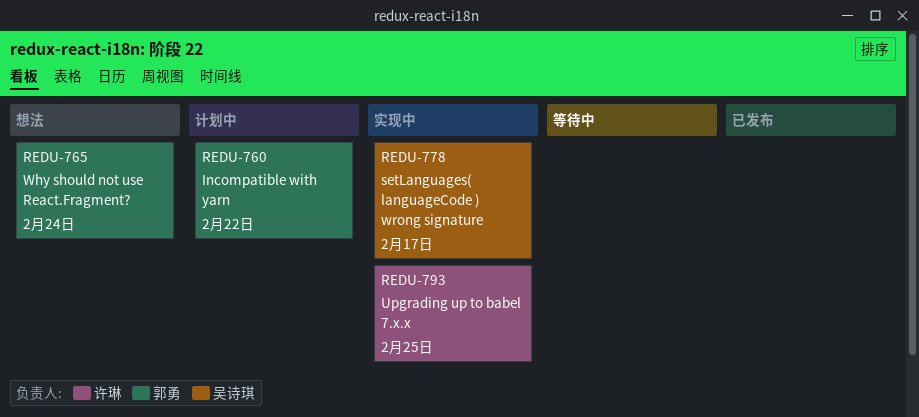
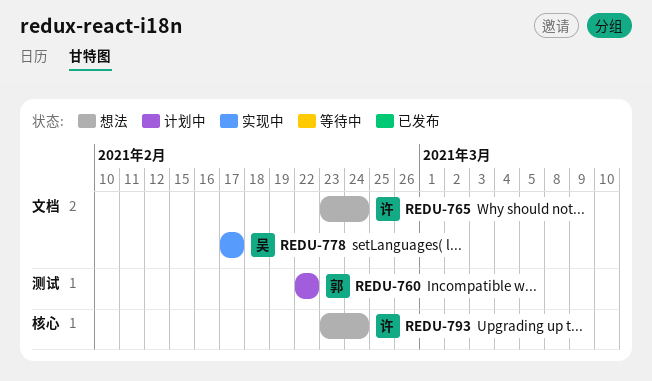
REDU-765, owner: 郭勇 -> 许琳
REDU-793, status: 实现中 -> 想法
REDU-793, due: Feb 25 -> Feb 24

